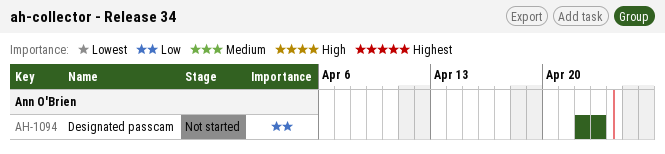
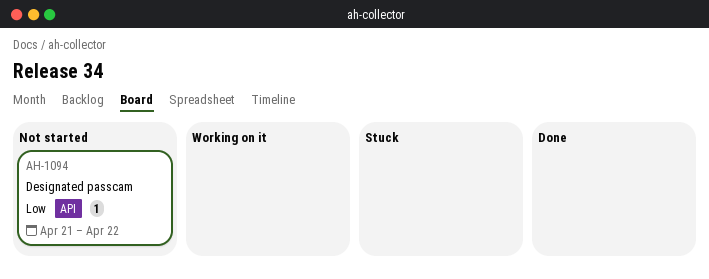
AH-1094, start: Apr 22 -> Apr 21
AH-1094, due: Apr 23 -> Apr 22

